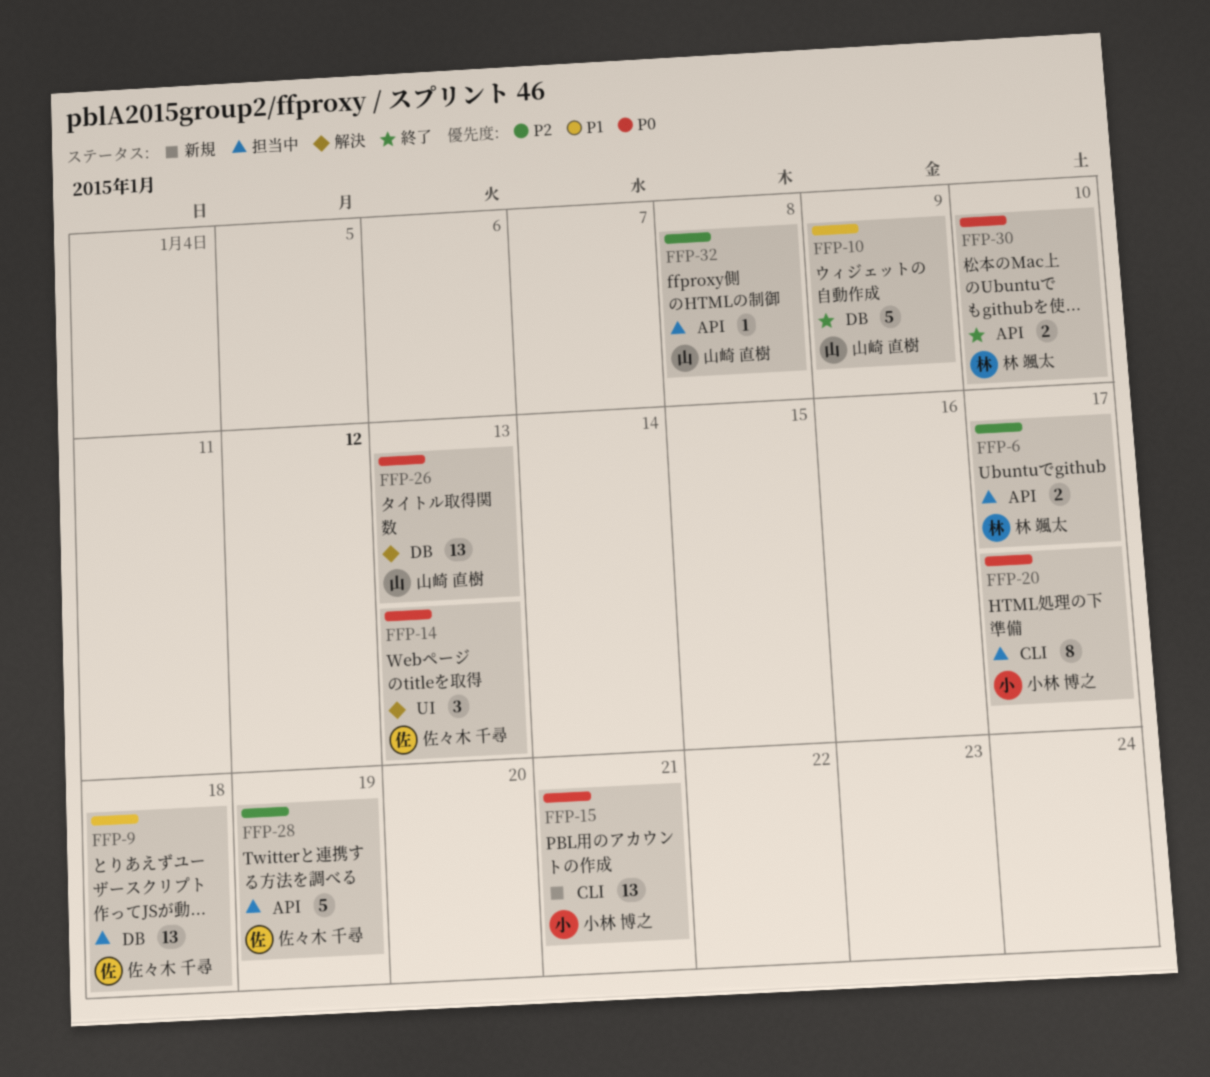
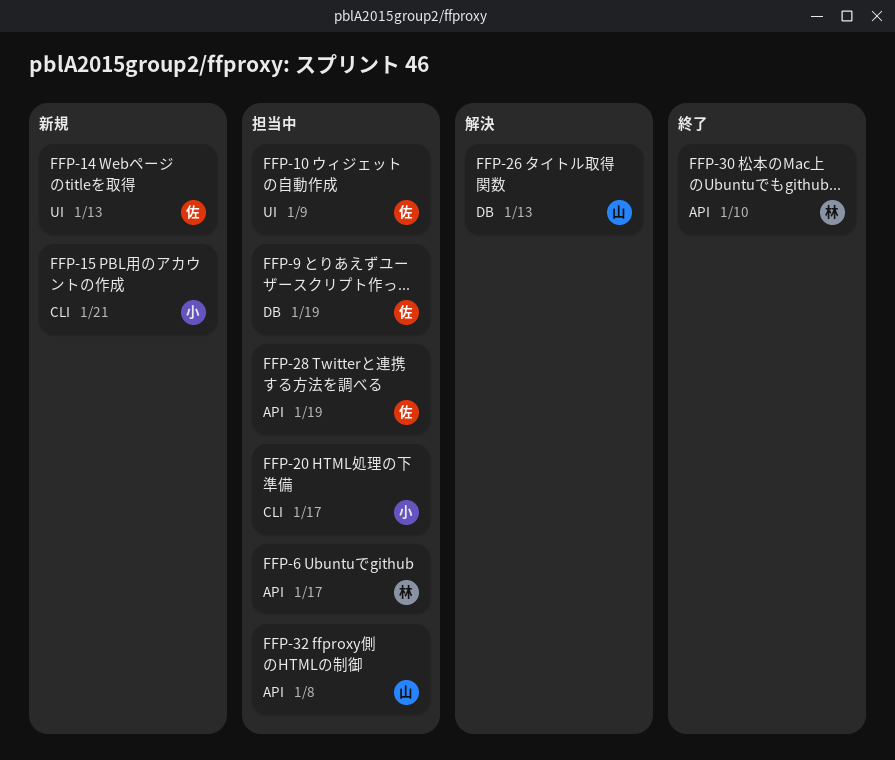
FFP-9, due: Jan 18 -> Jan 19
FFP-10, status: 終了 -> 担当中
FFP-10, owner: 山崎 直樹 -> 佐々木 千尋
FFP-10, label: DB -> UI
FFP-14, status: 解決 -> 新規

